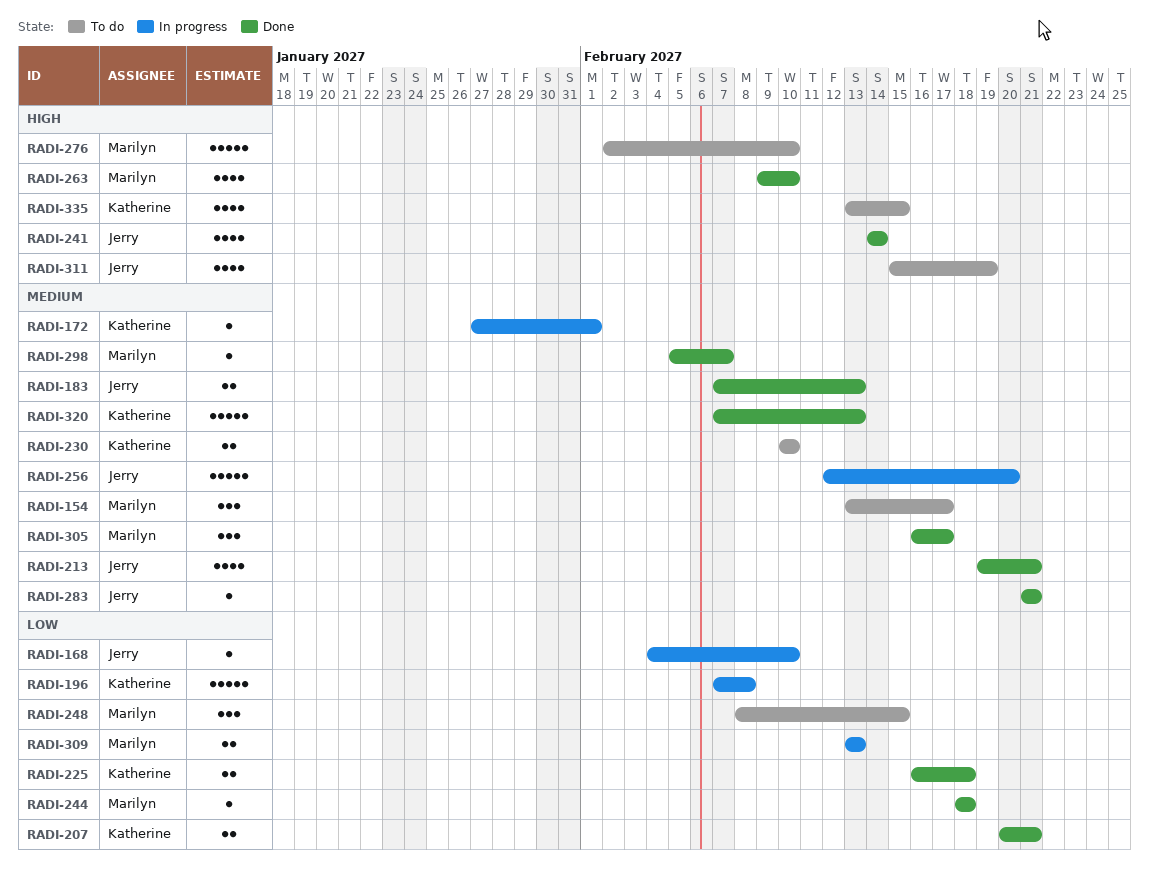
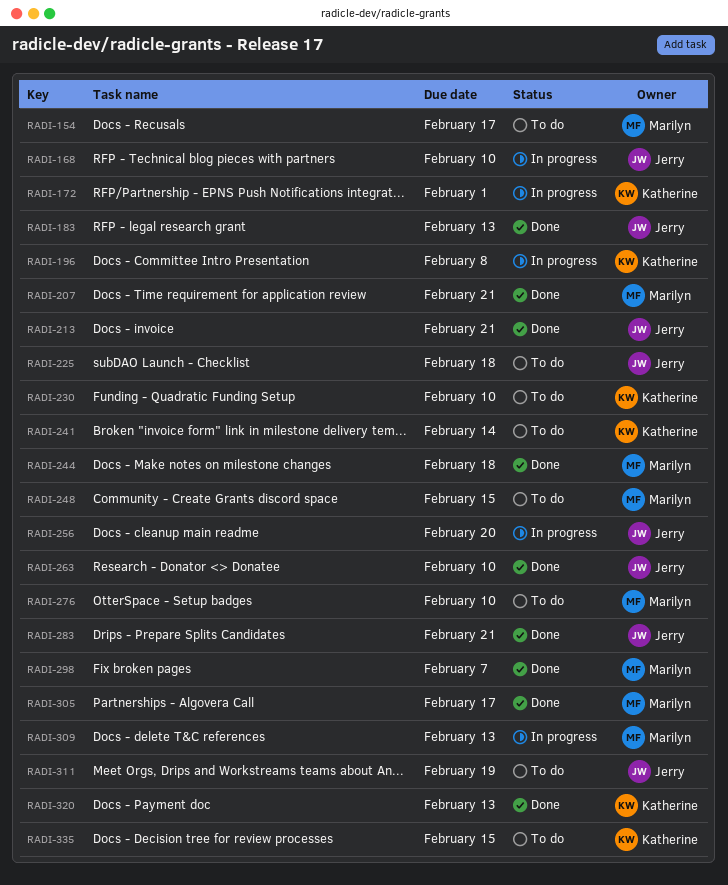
RADI-207, owner: Katherine -> Marilyn
RADI-225, status: Done -> To do
RADI-225, owner: Katherine -> Jerry
RADI-241, status: Done -> To do
RADI-241, owner: Jerry -> Katherine
RADI-263, owner: Marilyn -> Jerry

